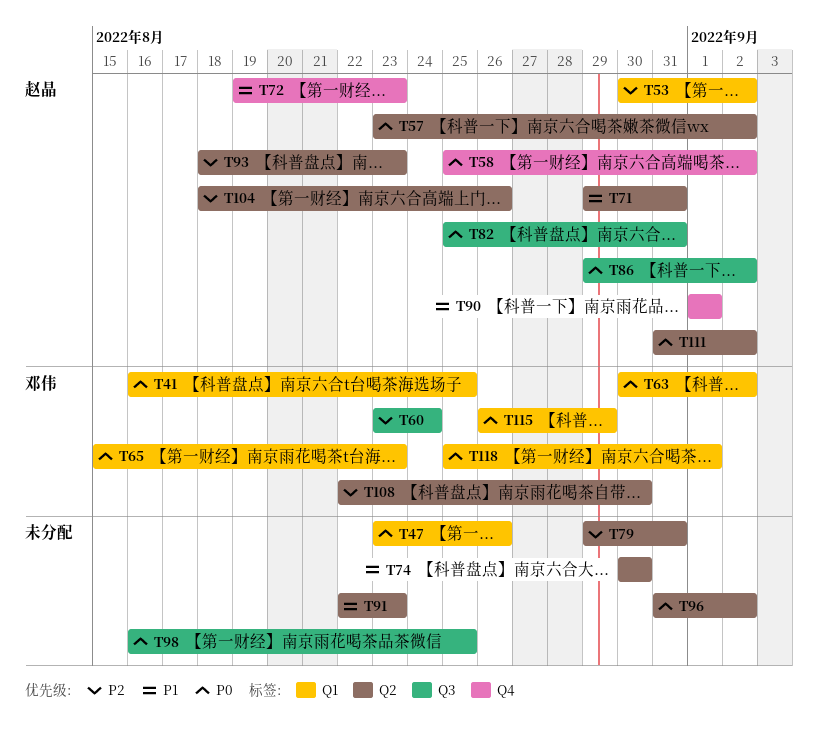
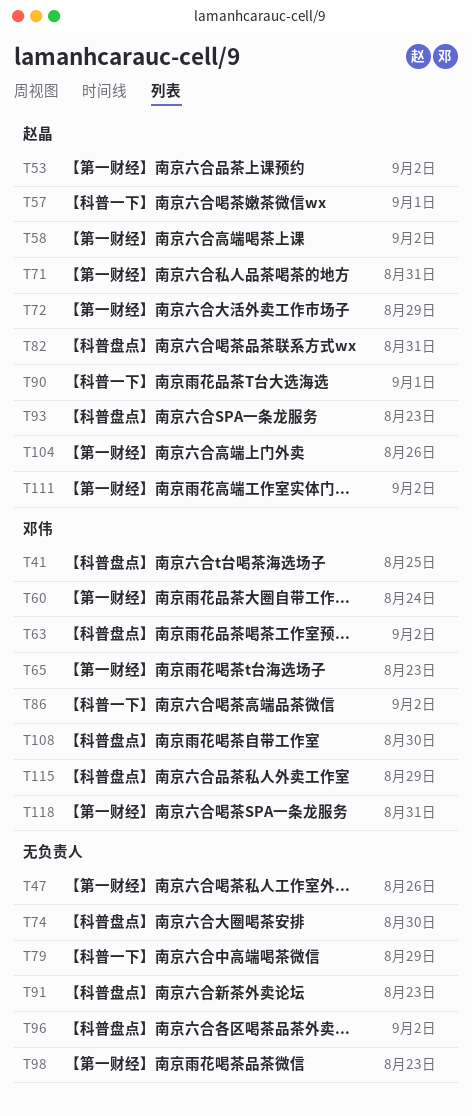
T57, due: Sep 2 -> Sep 1
T72, due: Aug 23 -> Aug 29
T79, due: Aug 31 -> Aug 29
T86, owner: 赵晶 -> 邓伟
T98, due: Aug 25 -> Aug 23
T118, due: Sep 1 -> Aug 31

